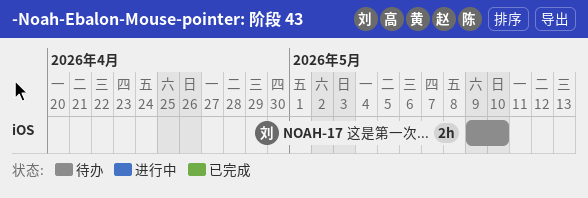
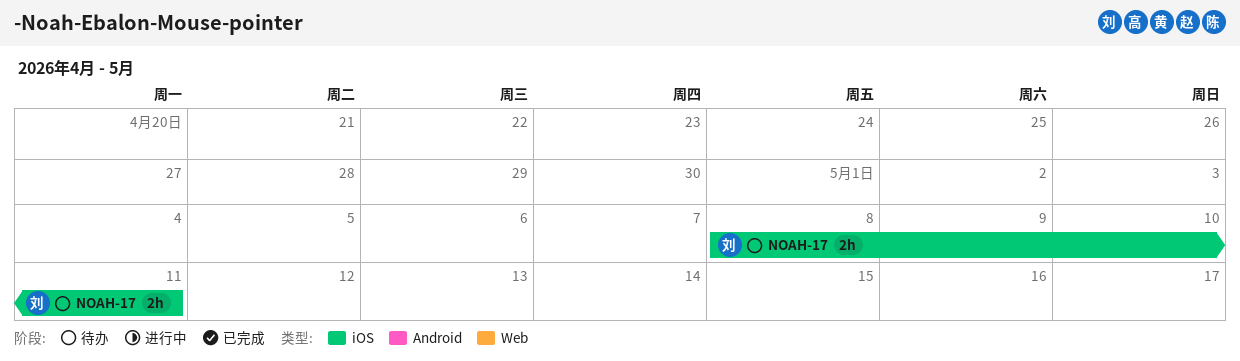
NOAH-17, start: May 9 -> May 8
NOAH-17, due: May 10 -> May 11

